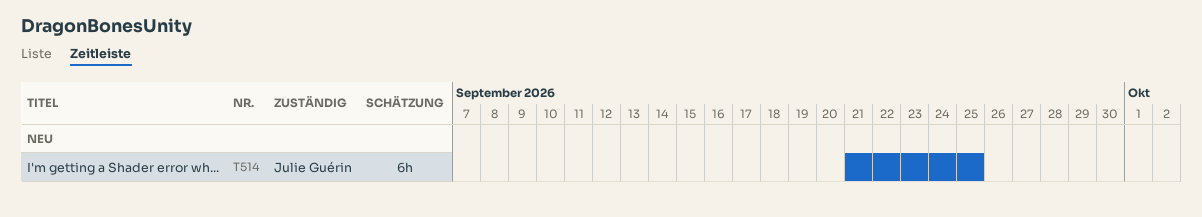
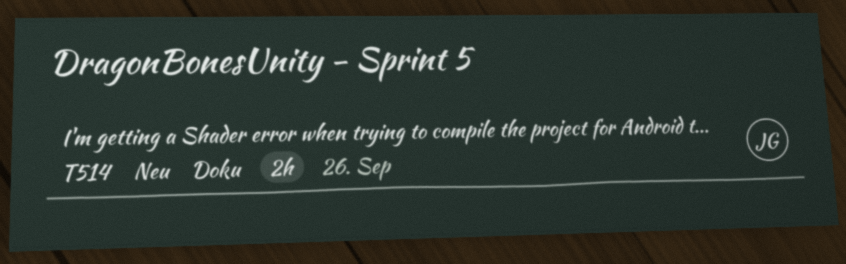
T514, estimate: 6h -> 2h
T514, due: Sep 25 -> Sep 26

